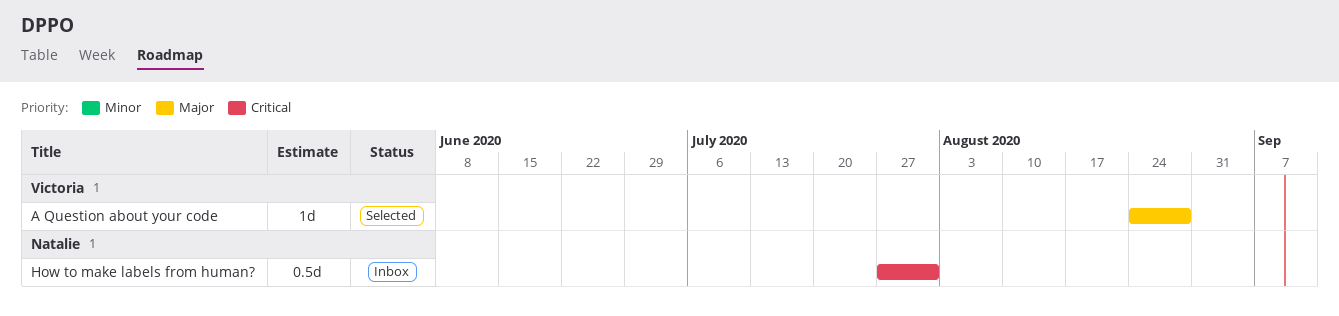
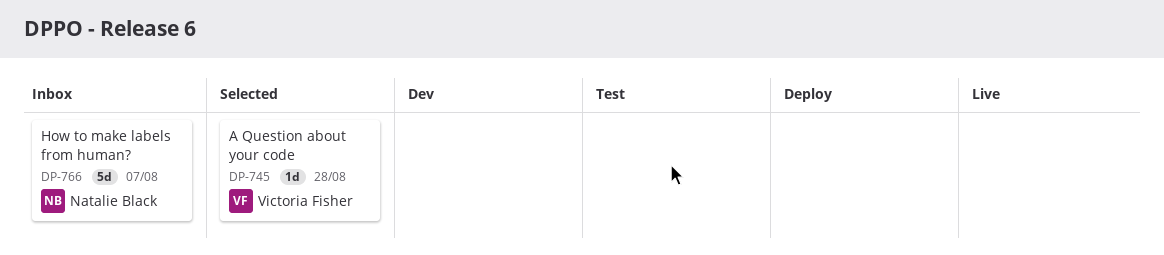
How to make labels from human?, estimate: 0.5d -> 5d
How to make labels from human?, due: Jul 31 -> Aug 7

